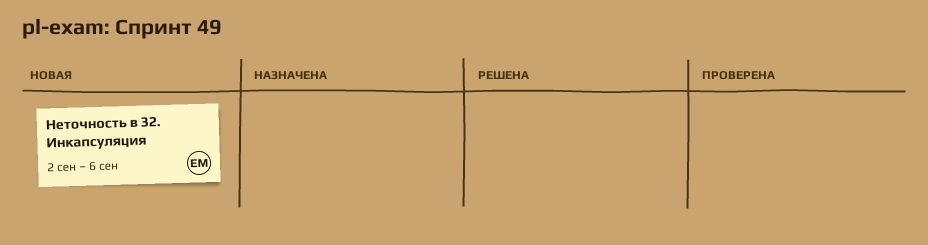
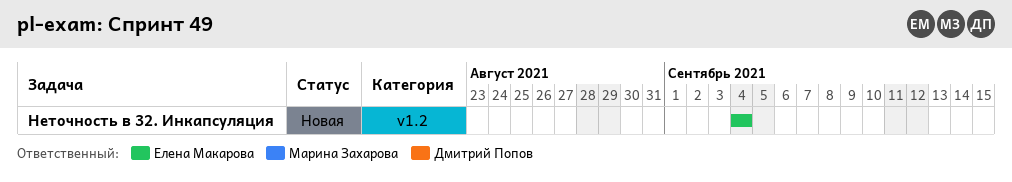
Неточность в 32. Инкапсуляция, start: Sep 2 -> Sep 4
Неточность в 32. Инкапсуляция, due: Sep 6 -> Sep 4

